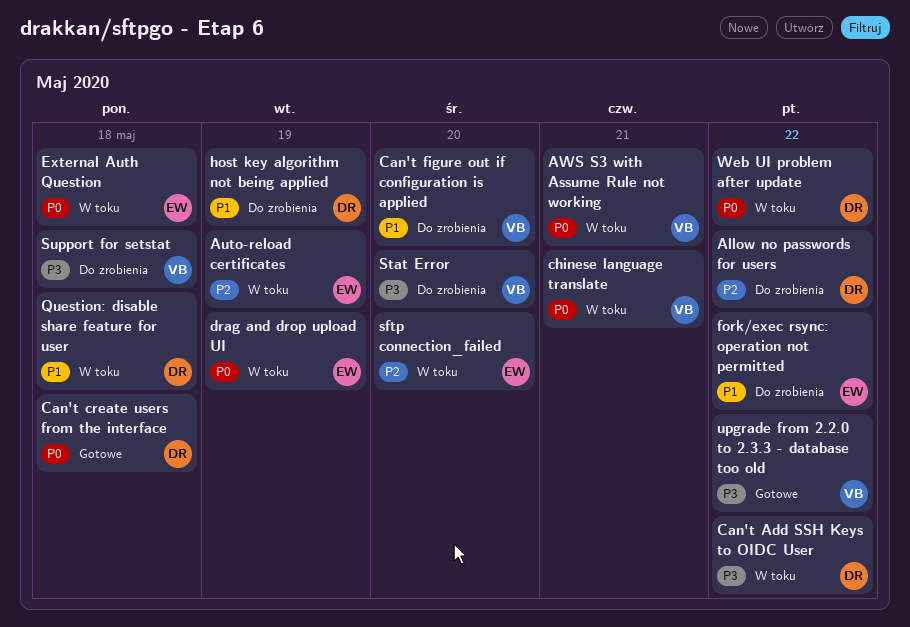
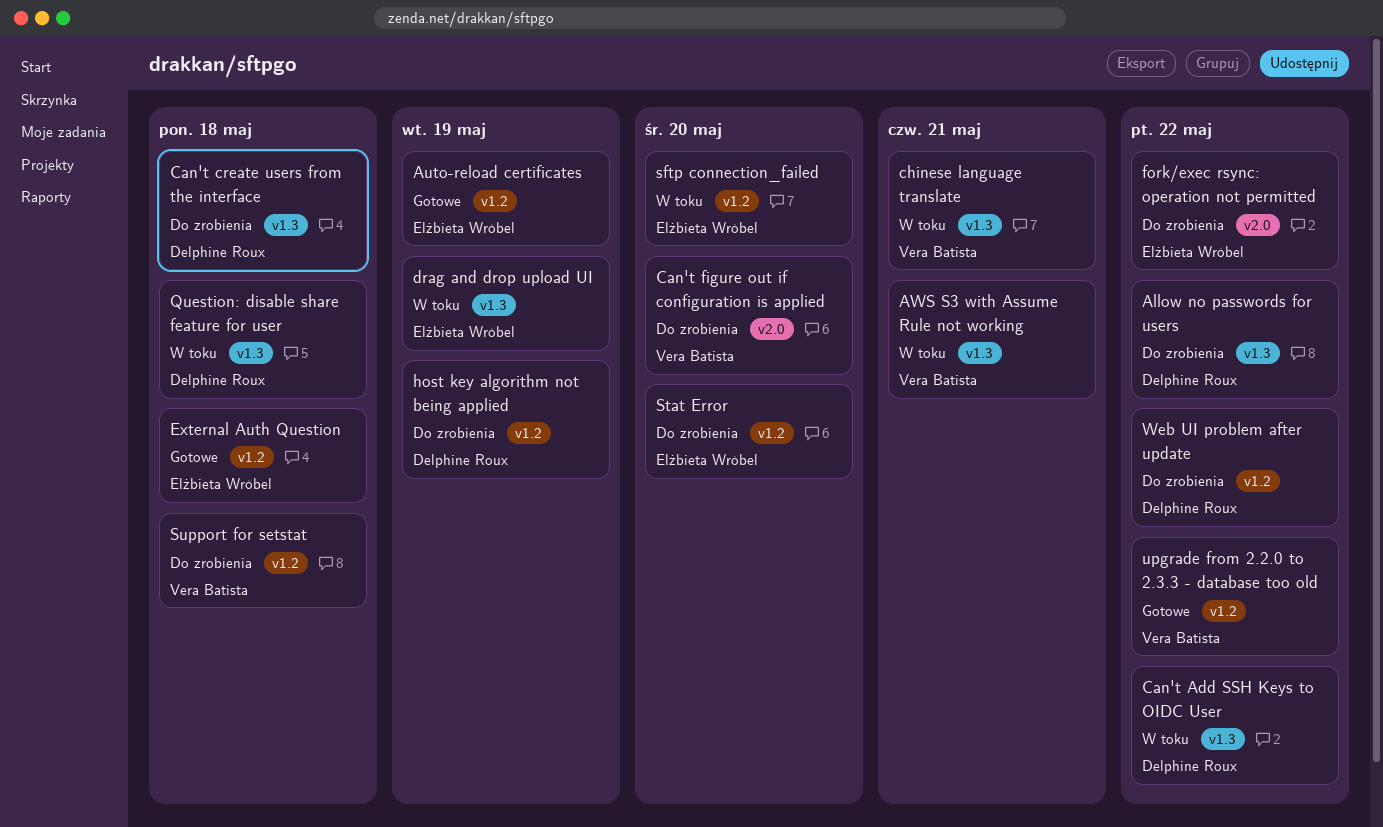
Auto-reload certificates, status: W toku -> Gotowe
Can't create users from the interface, status: Gotowe -> Do zrobienia
External Auth Question, status: W toku -> Gotowe
Stat Error, owner: Vera Batista -> Elżbieta Wróbel
Web UI problem after update, status: W toku -> Do zrobienia

